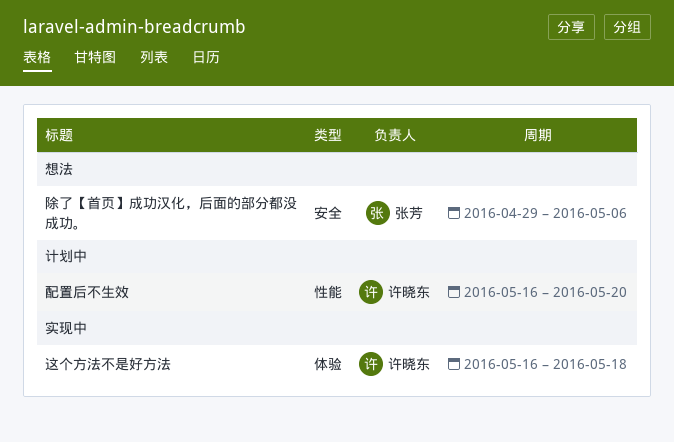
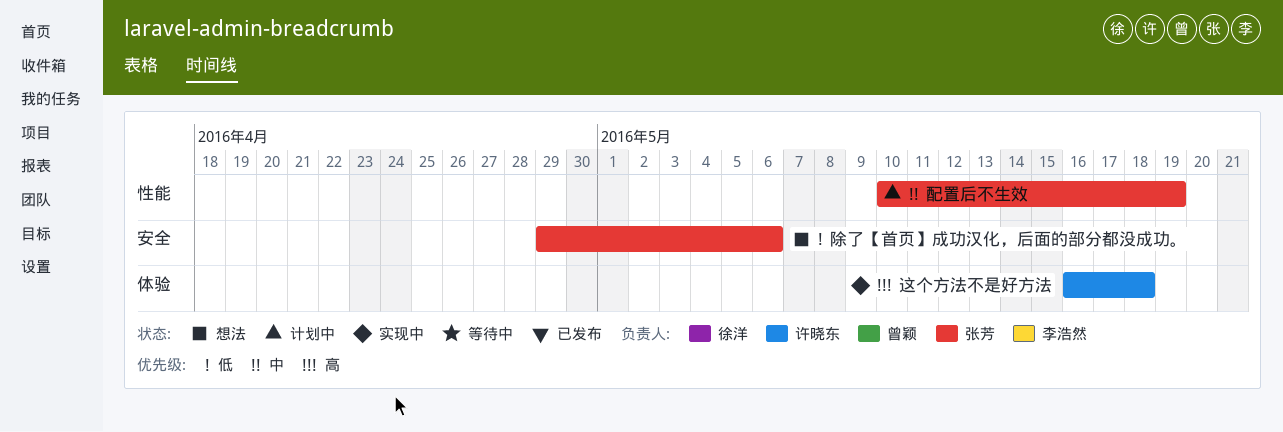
配置后不生效, owner: 许晓东 -> 张芳
配置后不生效, start: May 16 -> May 10
配置后不生效, due: May 20 -> May 19

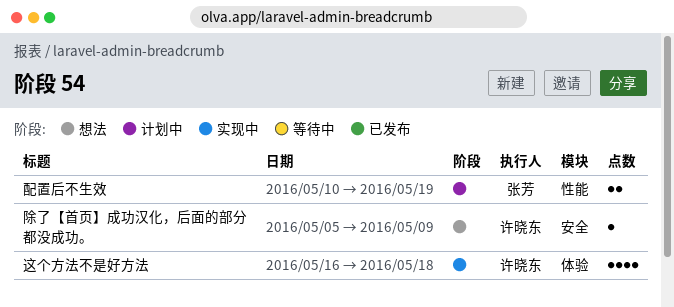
除了【首页】成功汉化，后面的部分都没成功。, owner: 张芳 -> 许晓东
除了【首页】成功汉化，后面的部分都没成功。, start: Apr 29 -> May 5
除了【首页】成功汉化，后面的部分都没成功。, due: May 6 -> May 9

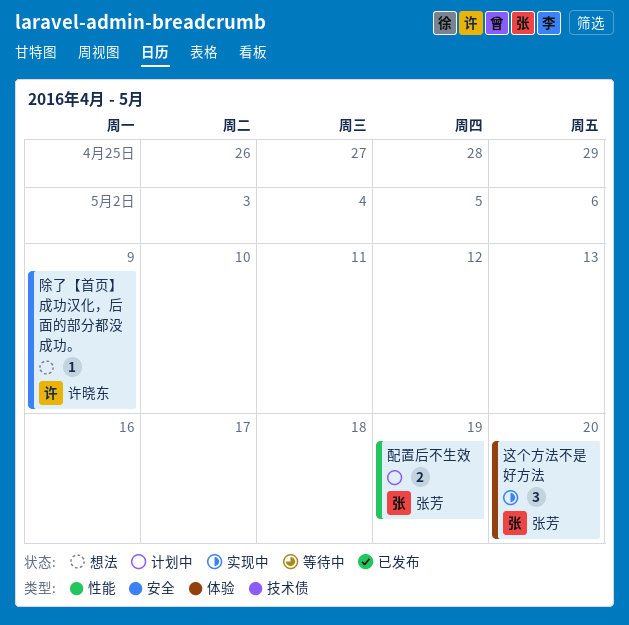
这个方法不是好方法, owner: 许晓东 -> 张芳
这个方法不是好方法, estimate: 4 -> 3
这个方法不是好方法, due: May 18 -> May 20

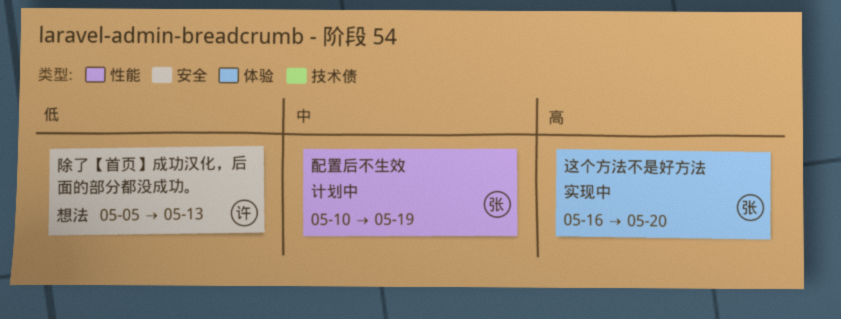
除了【首页】成功汉化，后面的部分都没成功。, due: May 9 -> May 13

